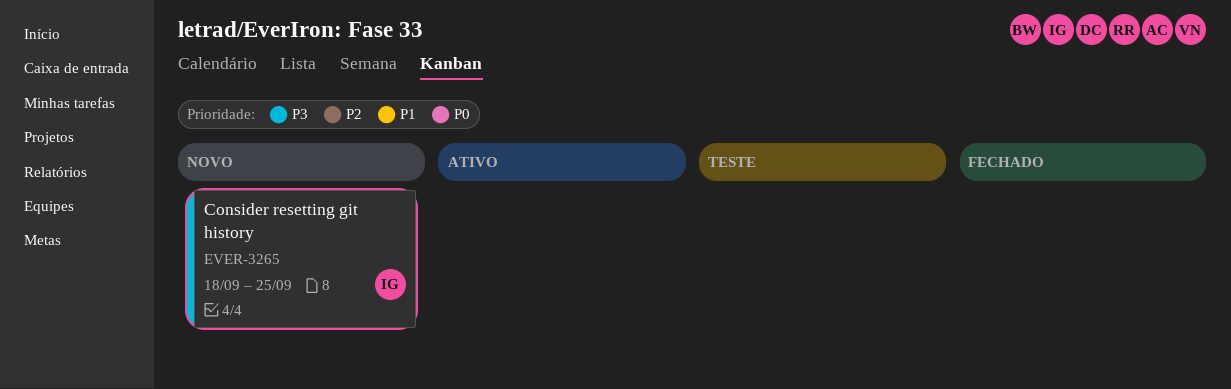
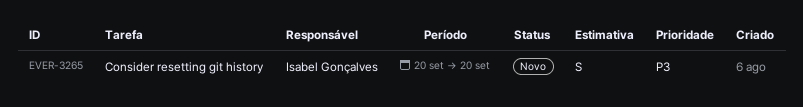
EVER-3265, start: Sep 18 -> Sep 20
EVER-3265, due: Sep 25 -> Sep 20

